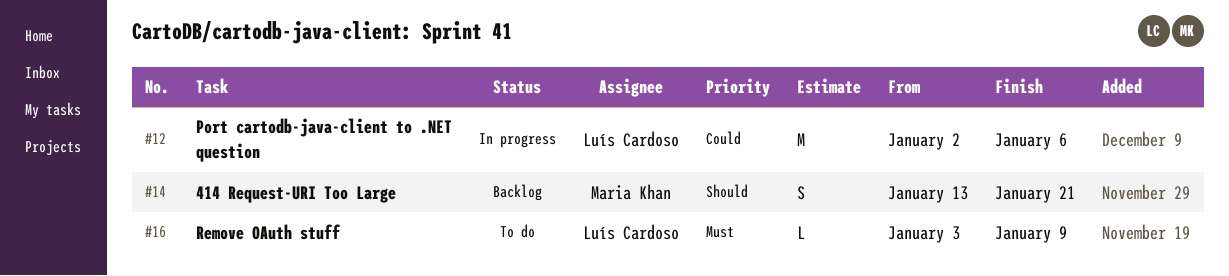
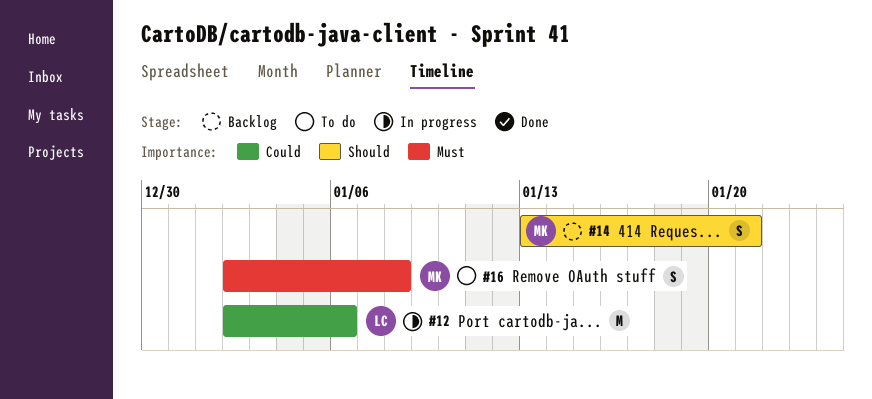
#16, owner: Luís Cardoso -> Maria Khan
#16, estimate: L -> S
#16, start: Jan 3 -> Jan 2
#16, due: Jan 9 -> Jan 8

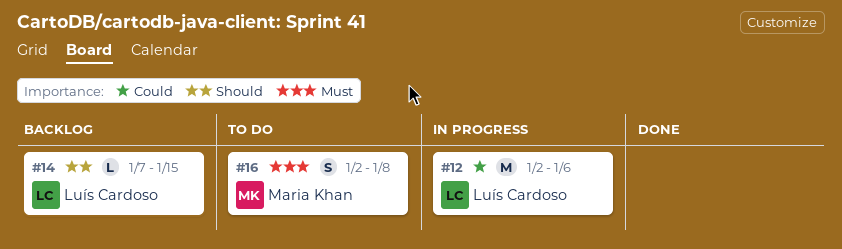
#14, owner: Maria Khan -> Luís Cardoso
#14, estimate: S -> L
#14, start: Jan 13 -> Jan 7
#14, due: Jan 21 -> Jan 15

